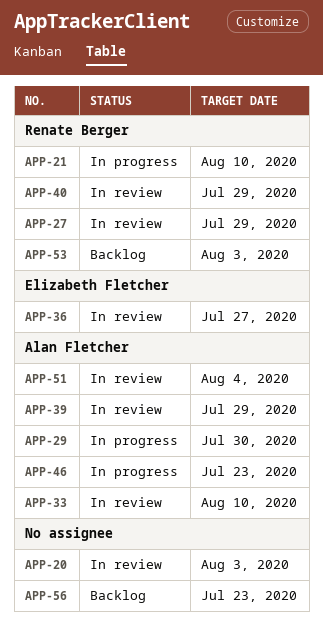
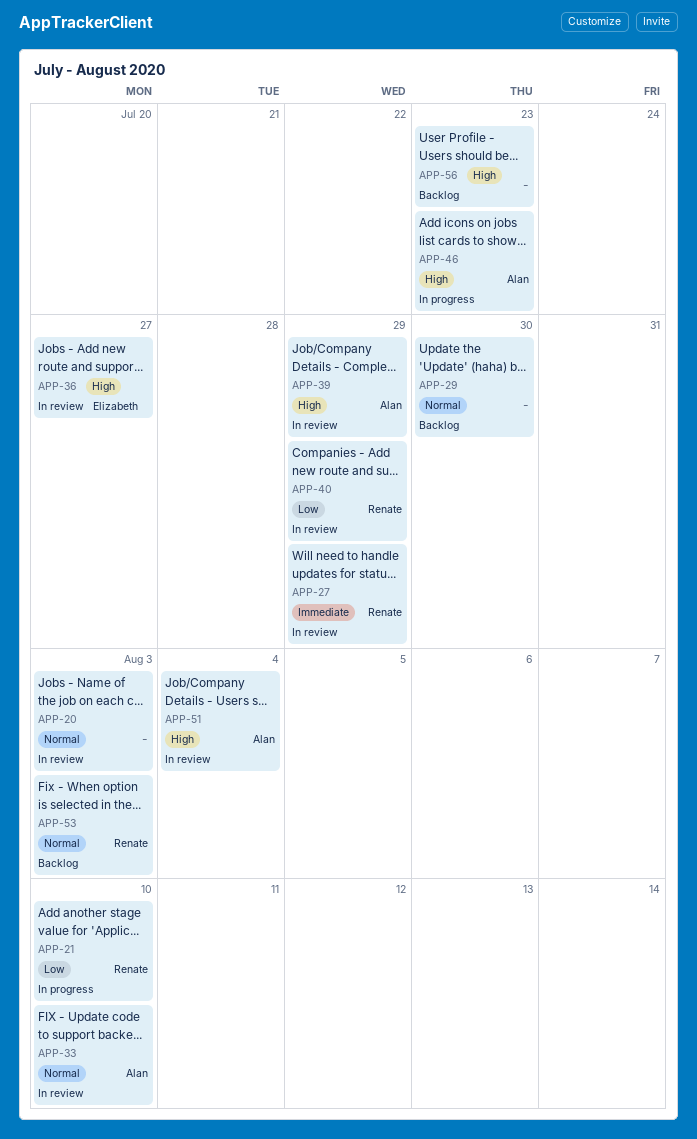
APP-29, status: In progress -> Backlog
APP-29, owner: Alan Fletcher -> none

